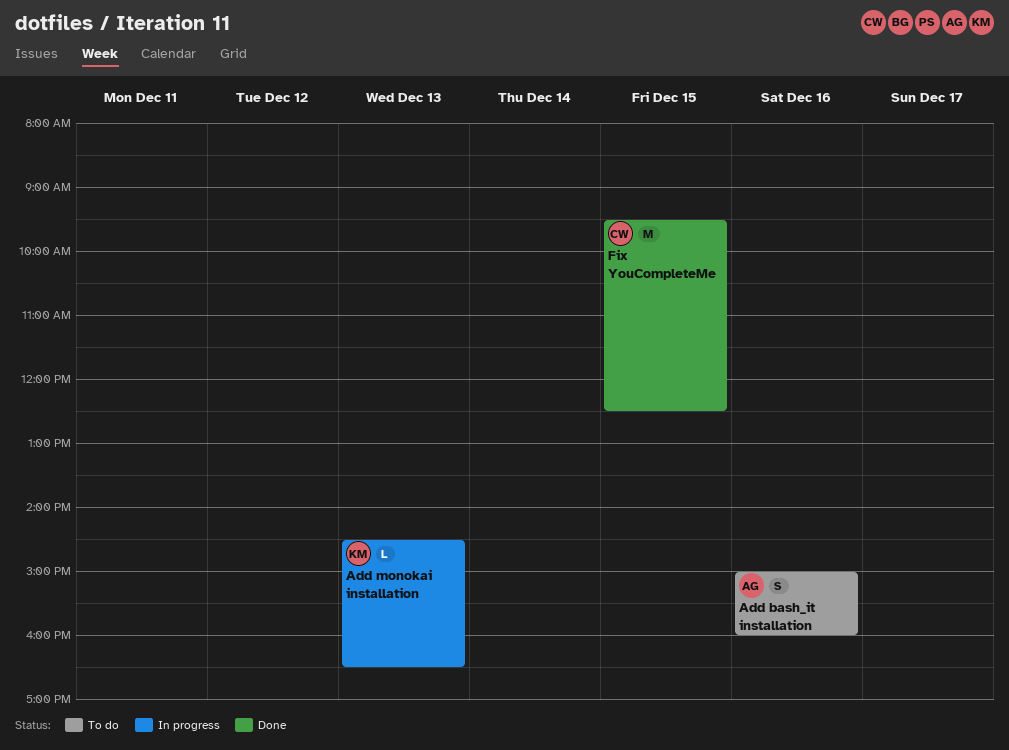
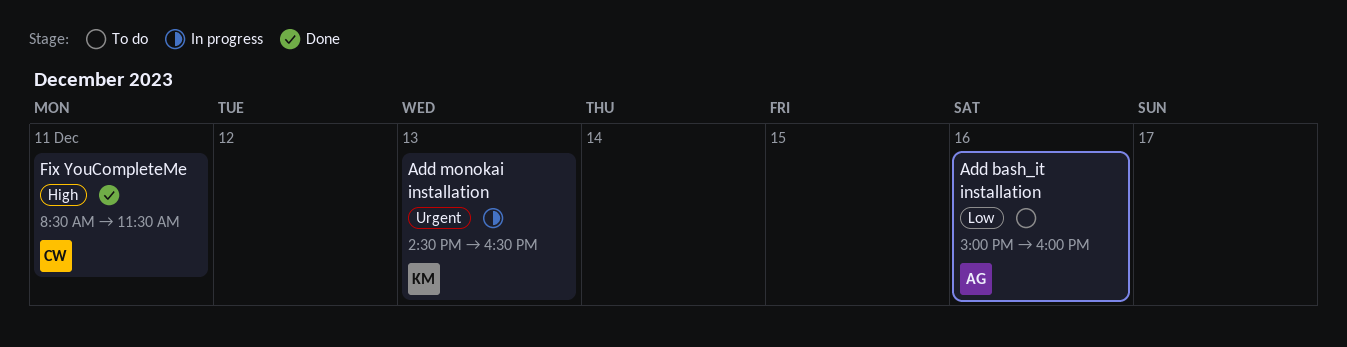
Fix YouCompleteMe, day: Dec 15 -> Dec 11
Fix YouCompleteMe, begins: 09:30 -> 08:30
Fix YouCompleteMe, ends: 12:30 -> 11:30

